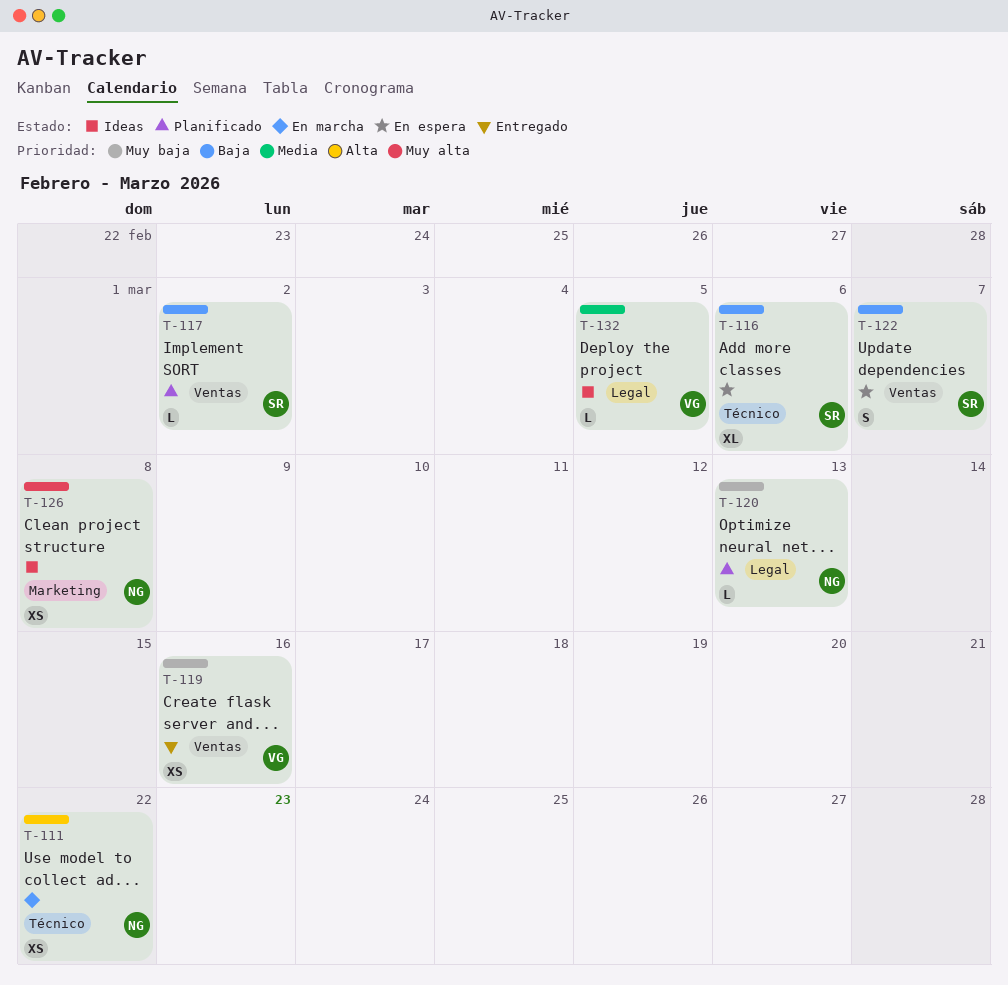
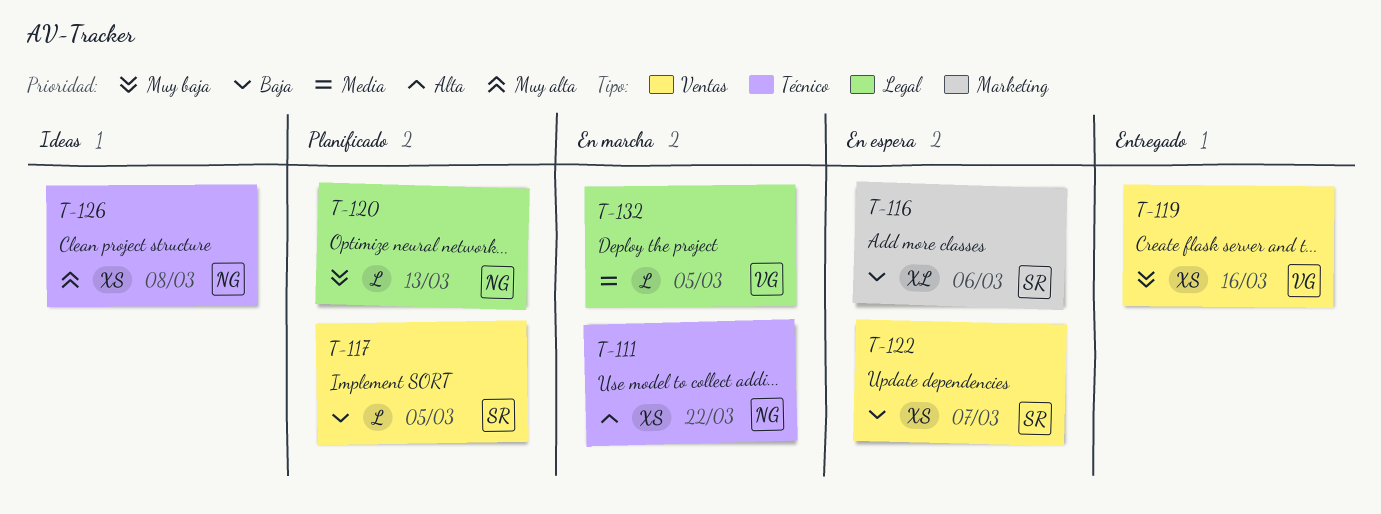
T-116, label: Técnico -> Marketing
T-117, due: Mar 2 -> Mar 5
T-122, estimate: S -> XS
T-126, label: Marketing -> Técnico
T-132, status: Ideas -> En marcha

